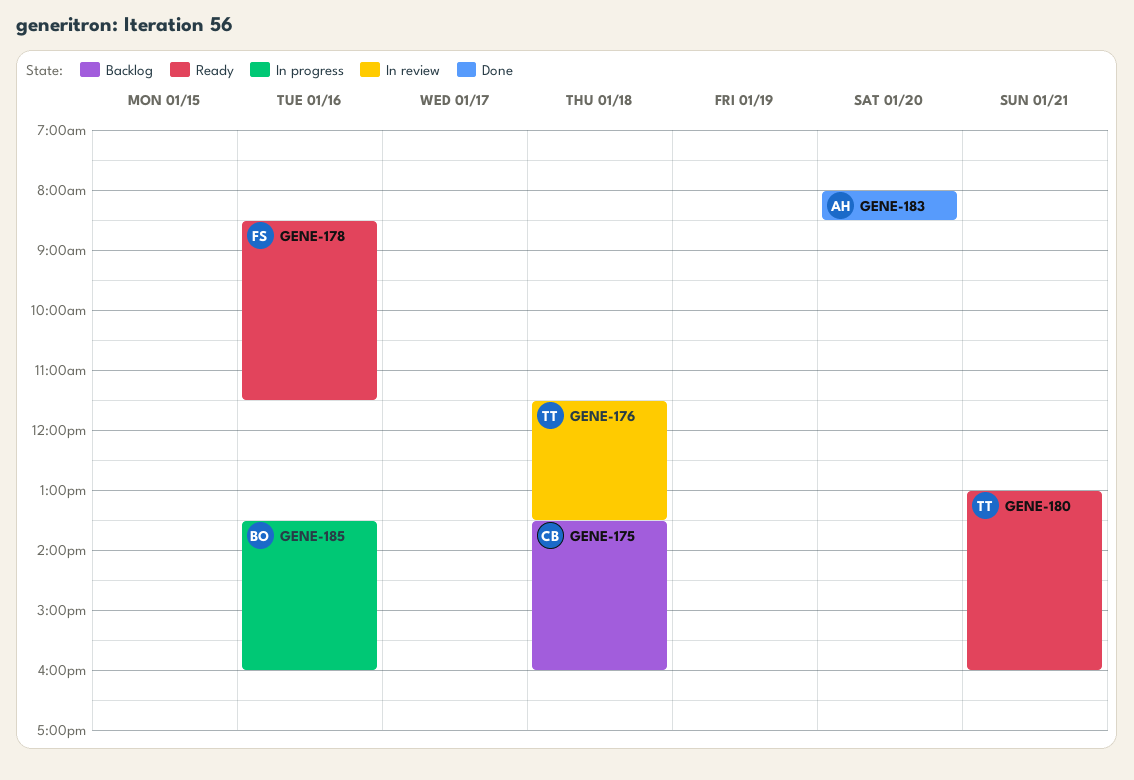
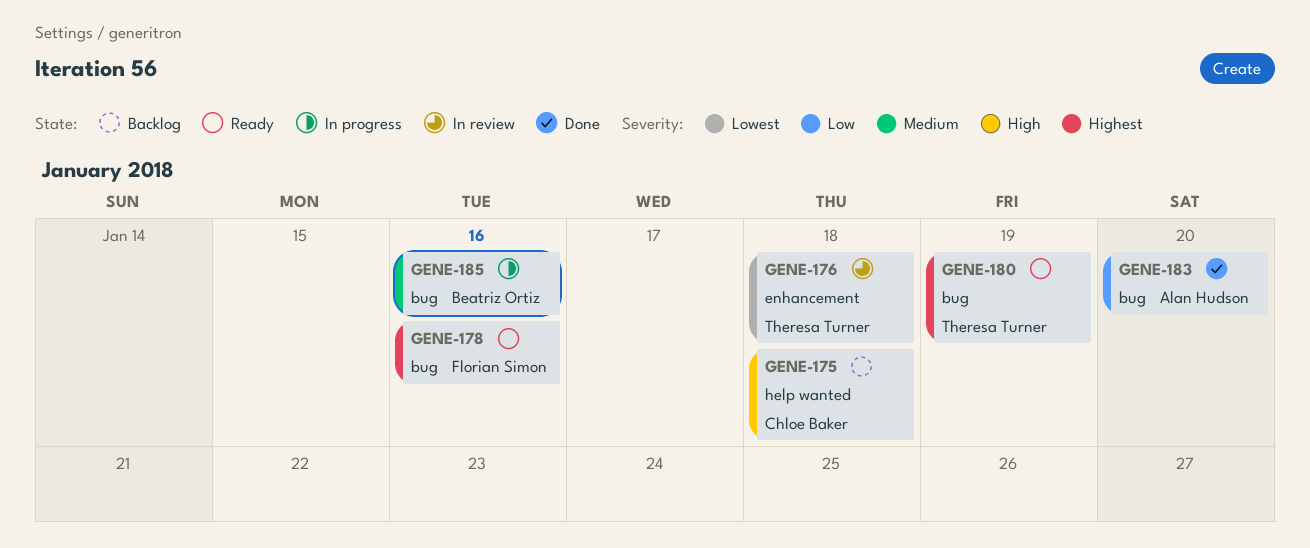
GENE-180, day: Jan 21 -> Jan 19

